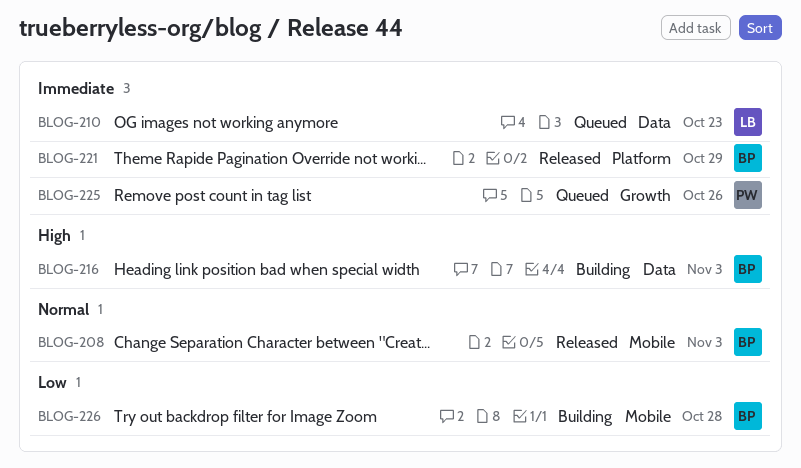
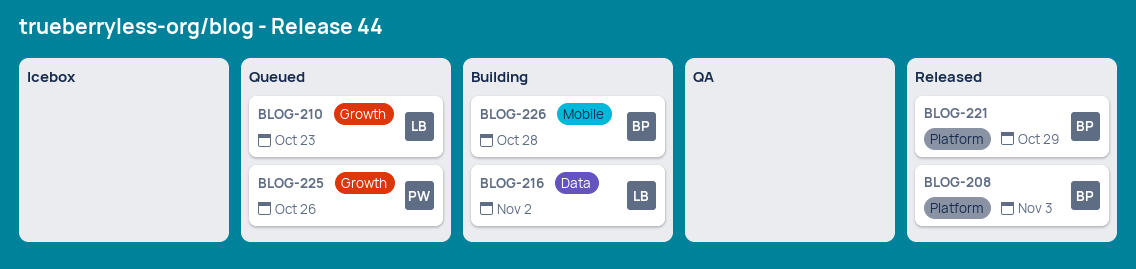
BLOG-208, label: Mobile -> Platform
BLOG-210, label: Data -> Growth
BLOG-216, owner: BP -> LB
BLOG-216, due: Nov 3 -> Nov 2

